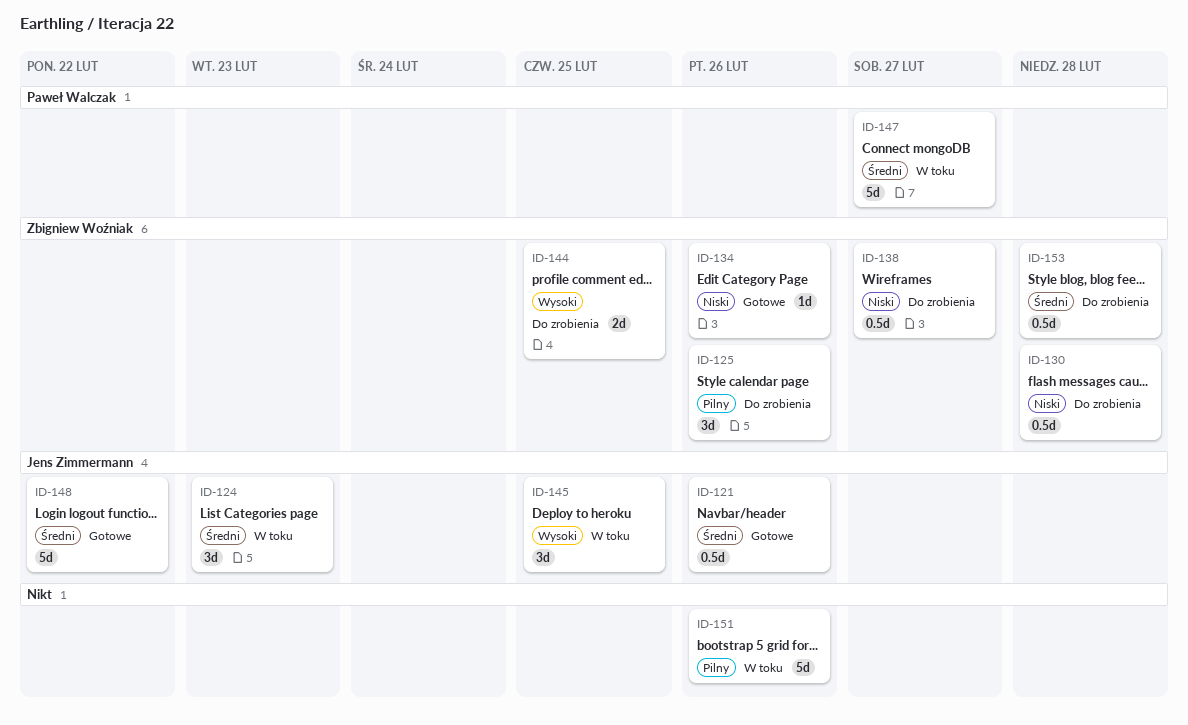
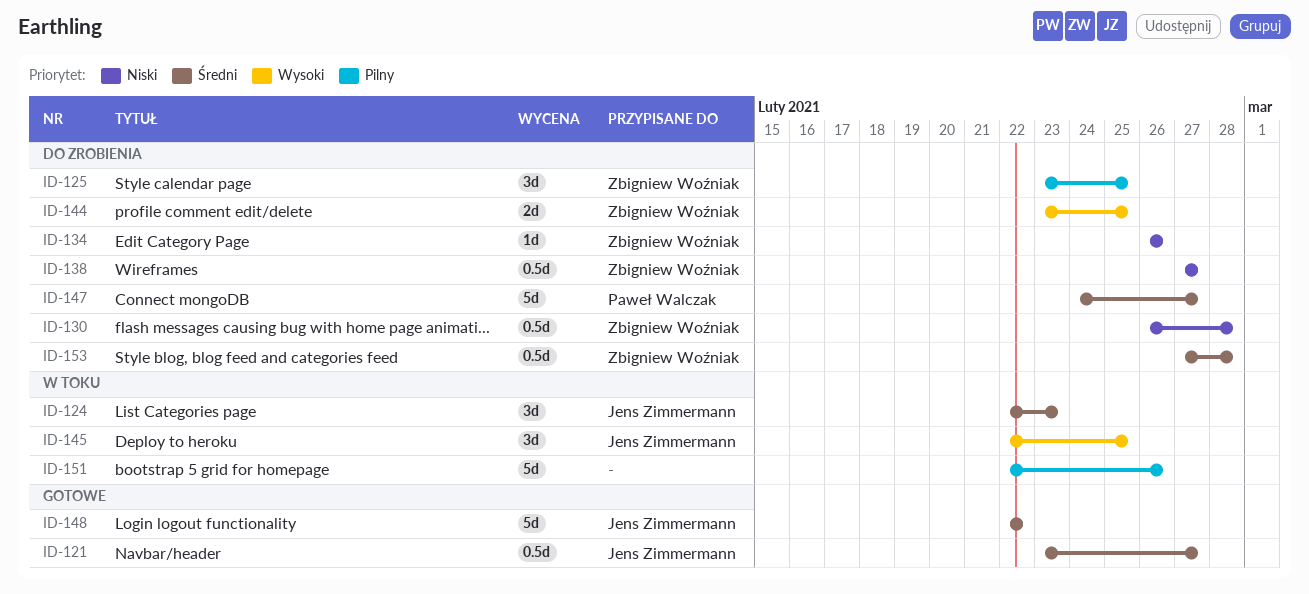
ID-121, due: Feb 26 -> Feb 27
ID-125, due: Feb 26 -> Feb 25
ID-134, status: Gotowe -> Do zrobienia
ID-147, status: W toku -> Do zrobienia

